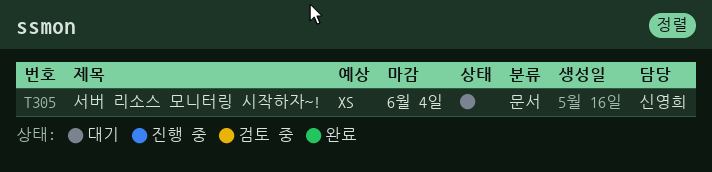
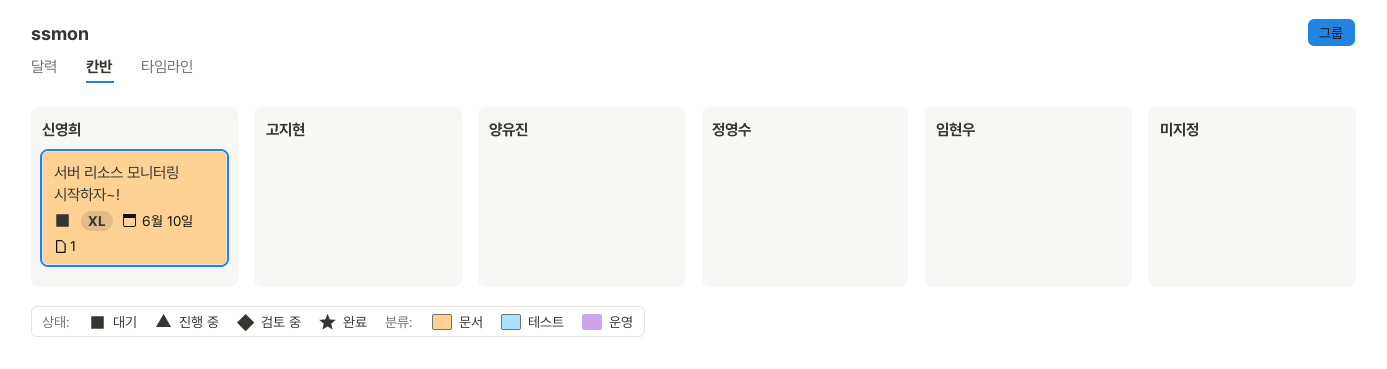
서버 리소스 모니터링 시작하자~!, estimate: XS -> XL
서버 리소스 모니터링 시작하자~!, due: Jun 4 -> Jun 10

